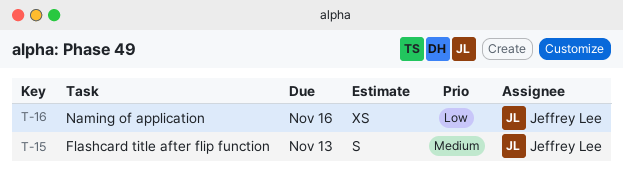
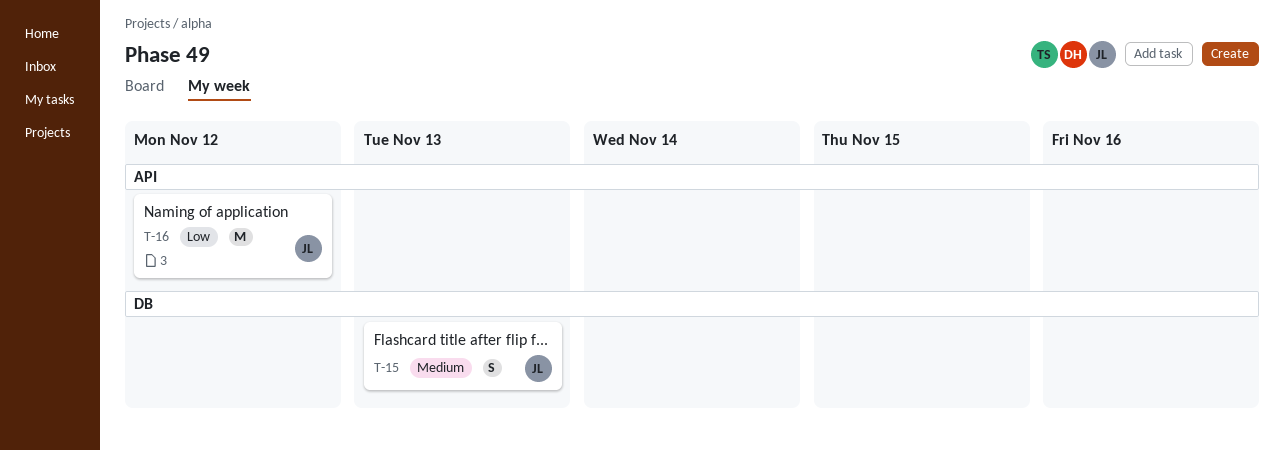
T-16, estimate: XS -> M
T-16, due: Nov 16 -> Nov 12

